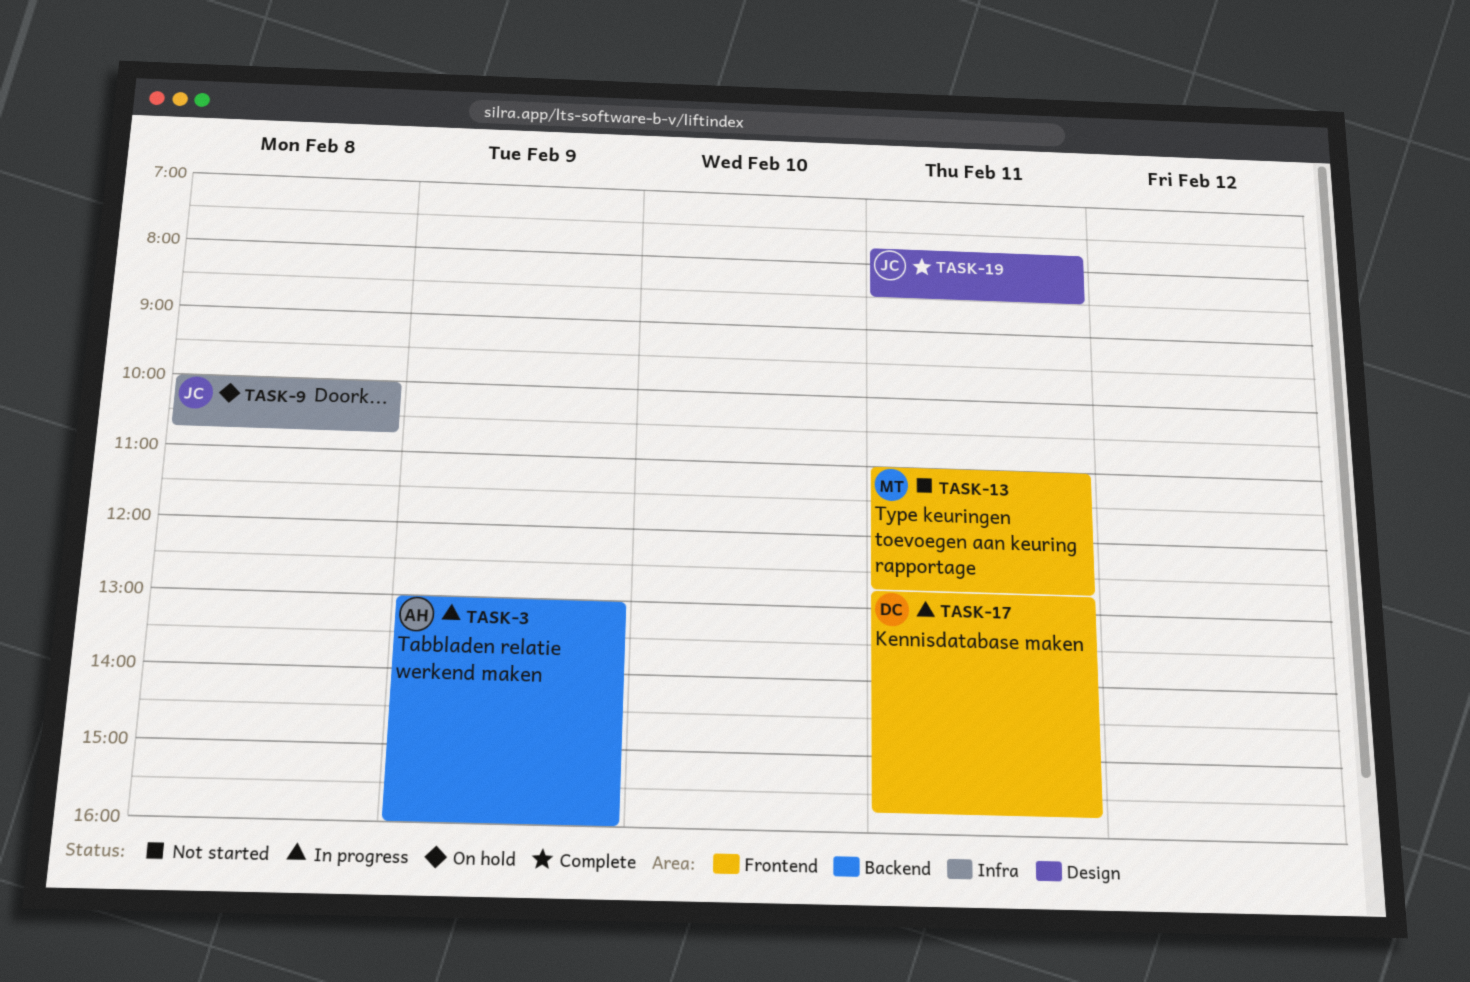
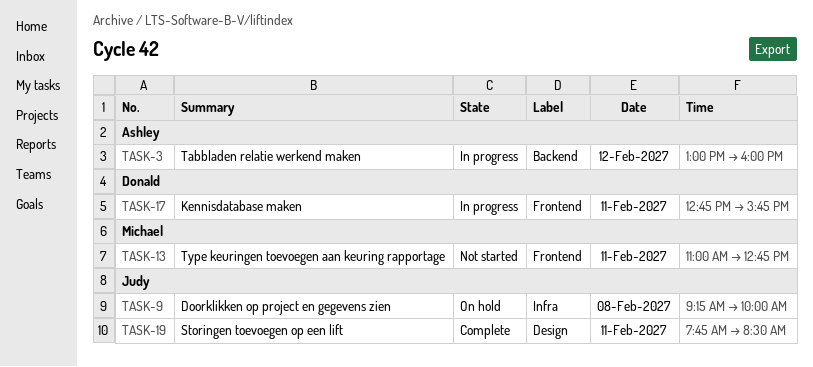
TASK-3, day: Feb 9 -> Feb 12
TASK-9, begins: 10:00 -> 09:15
TASK-9, ends: 10:45 -> 10:00

